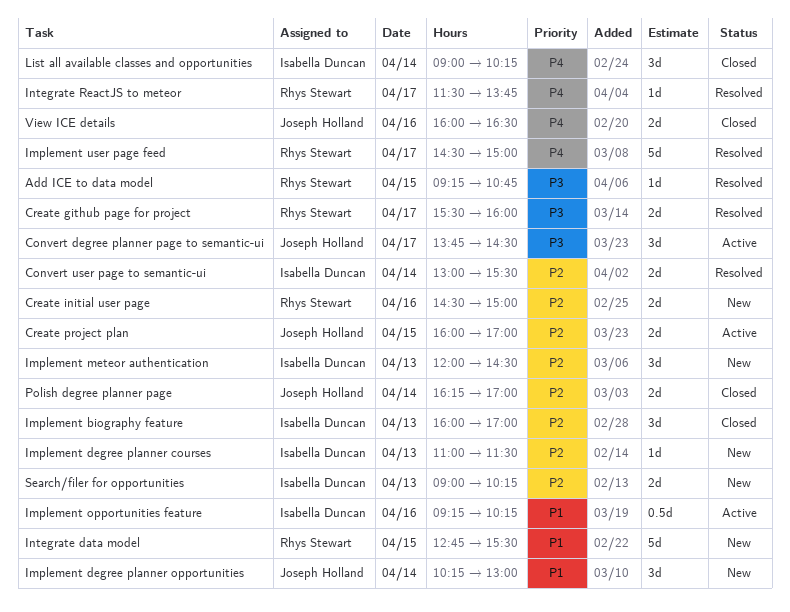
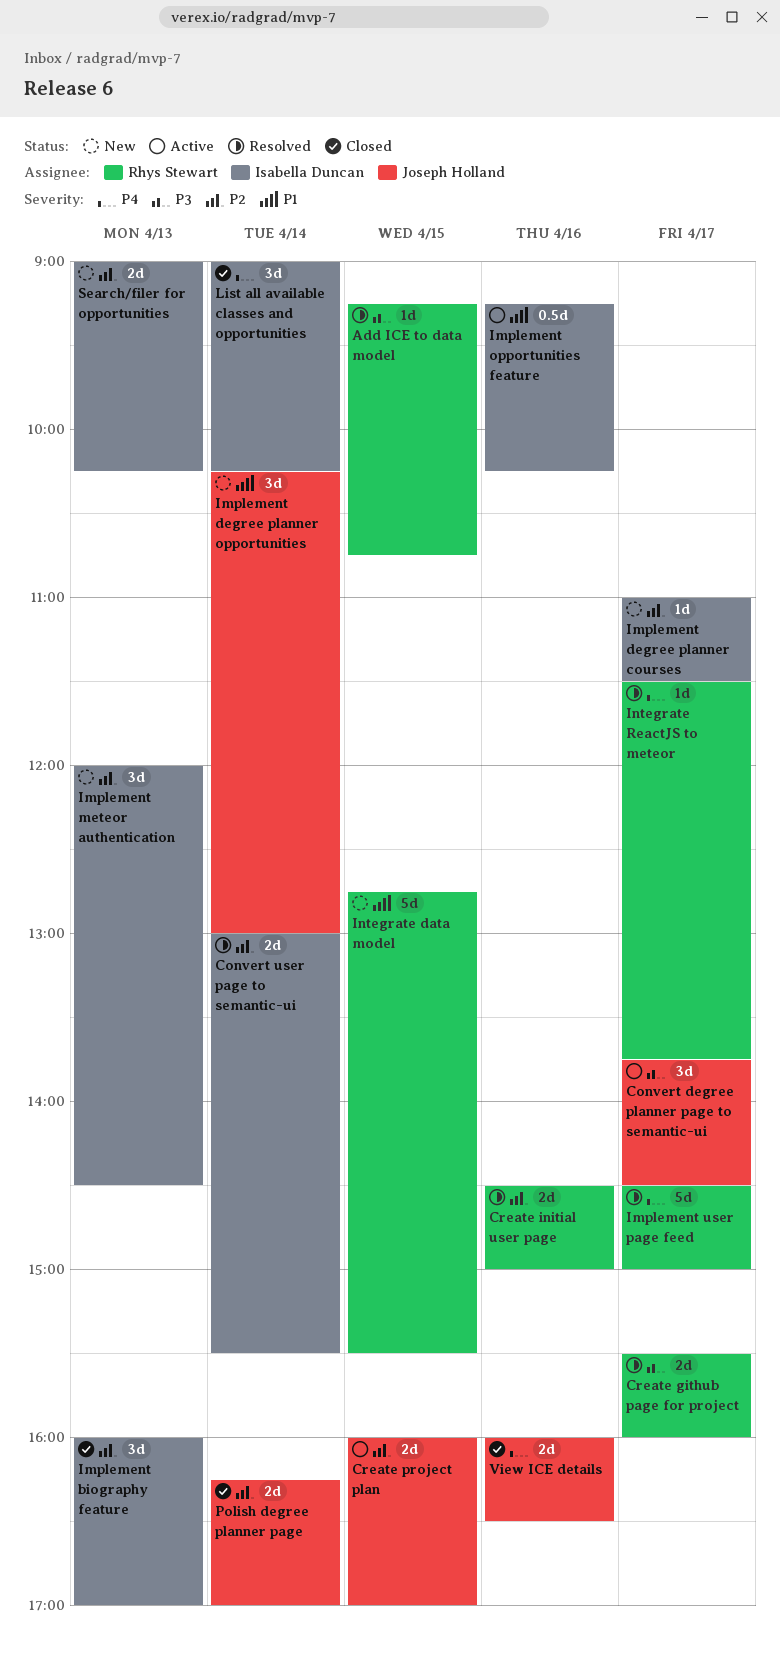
Create initial user page, status: New -> Resolved
Implement degree planner courses, day: Apr 13 -> Apr 17

